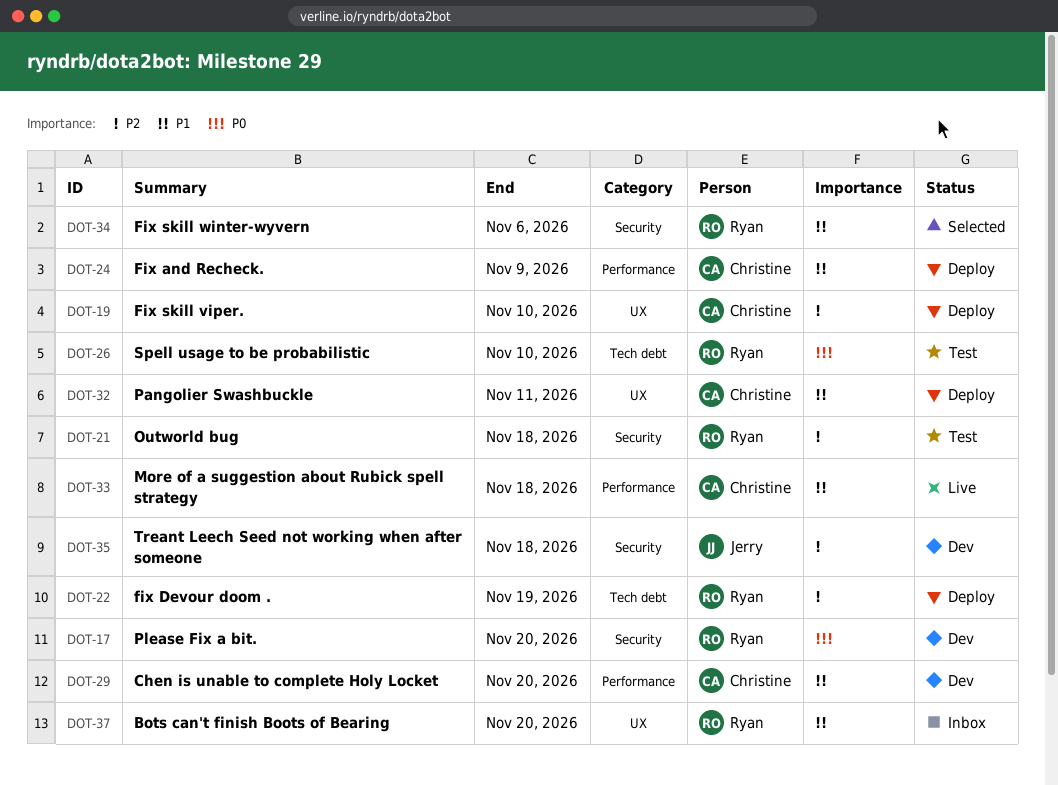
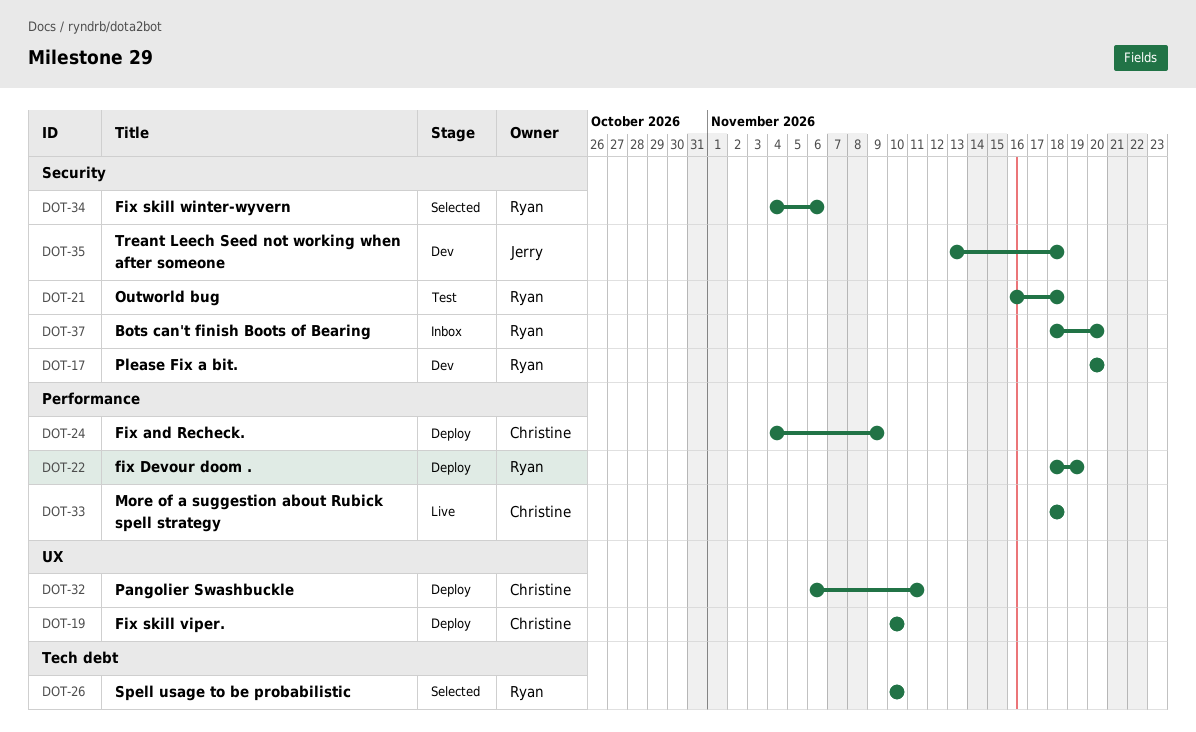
DOT-22, label: Tech debt -> Performance
DOT-26, status: Test -> Selected
DOT-29: present -> none
DOT-37, label: UX -> Security

